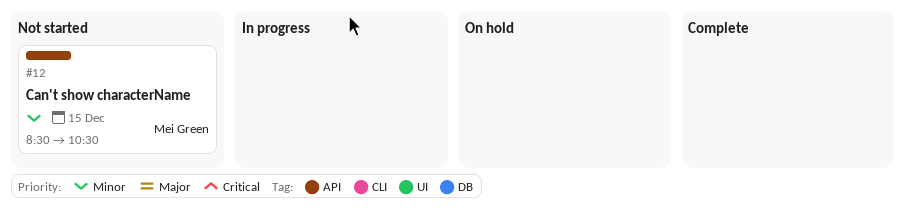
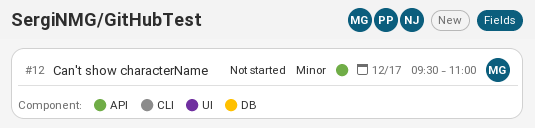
#12, day: Dec 15 -> Dec 17
#12, begins: 08:30 -> 09:30
#12, ends: 10:30 -> 11:00

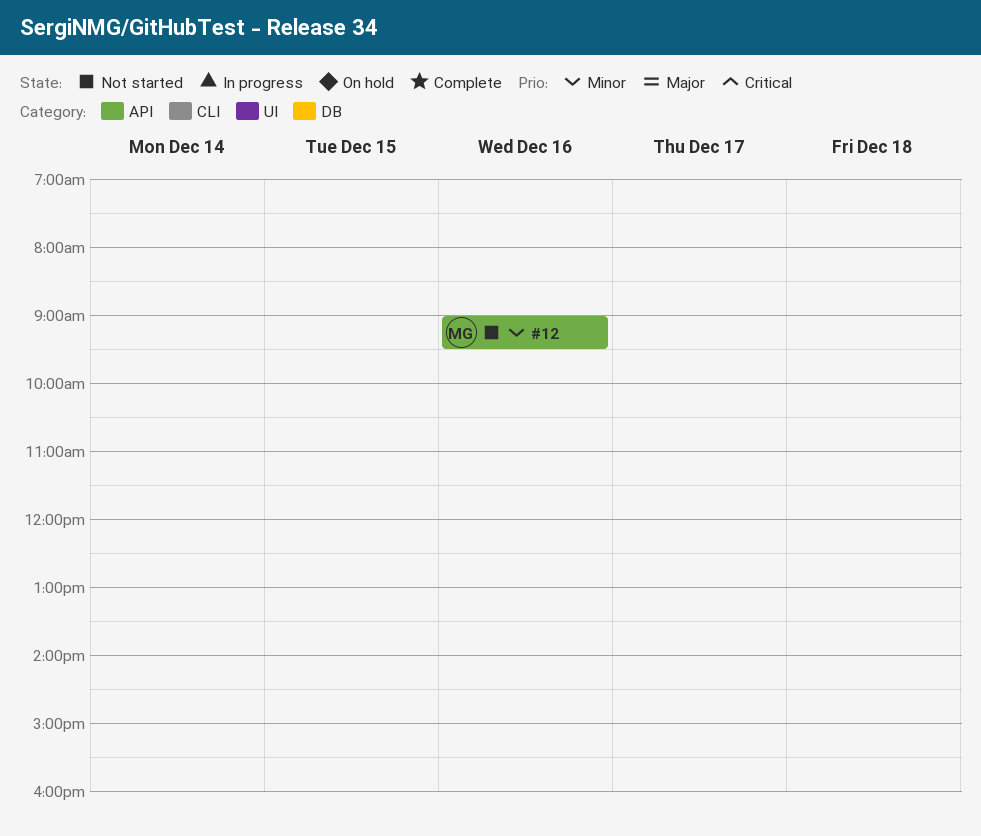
#12, day: Dec 17 -> Dec 16
#12, begins: 09:30 -> 09:00
#12, ends: 11:00 -> 09:30

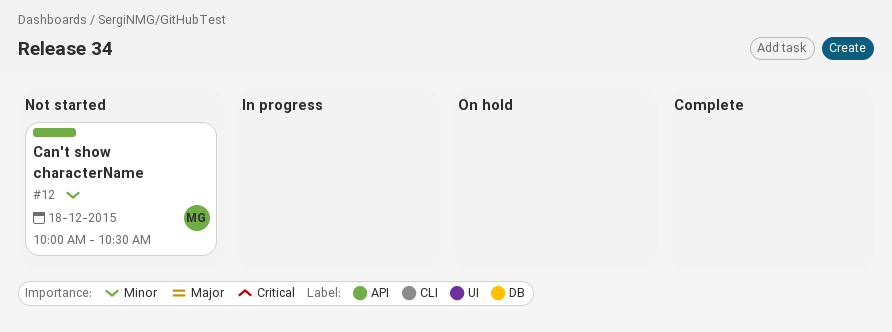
#12, day: Dec 16 -> Dec 18
#12, begins: 09:00 -> 10:00
#12, ends: 09:30 -> 10:30

